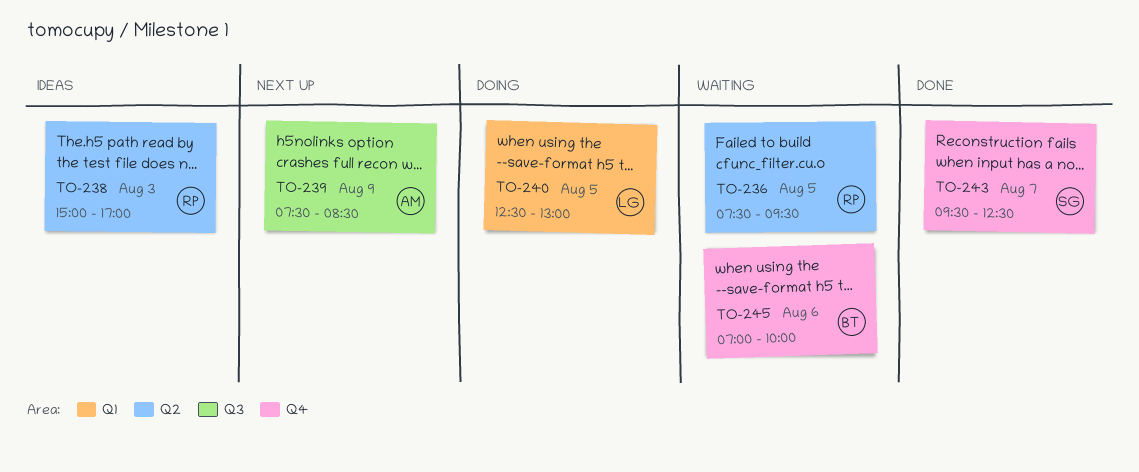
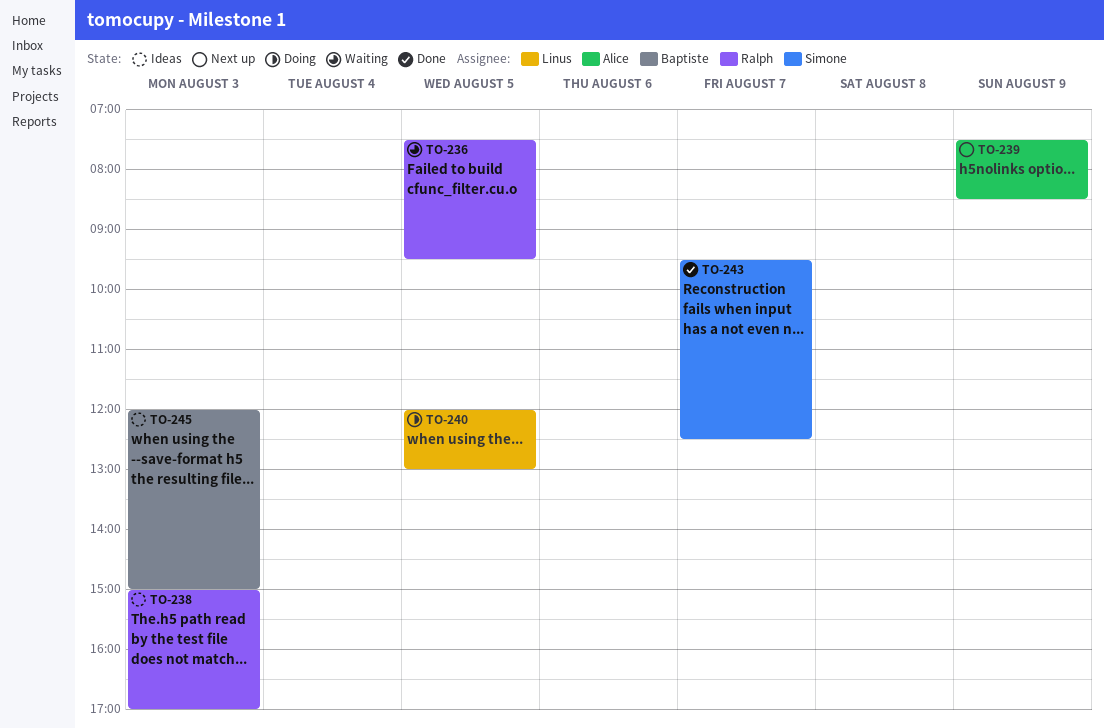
TO-240, begins: 12:30 -> 12:00
TO-245, status: Waiting -> Ideas
TO-245, day: Aug 6 -> Aug 3
TO-245, begins: 07:00 -> 12:00
TO-245, ends: 10:00 -> 15:00

